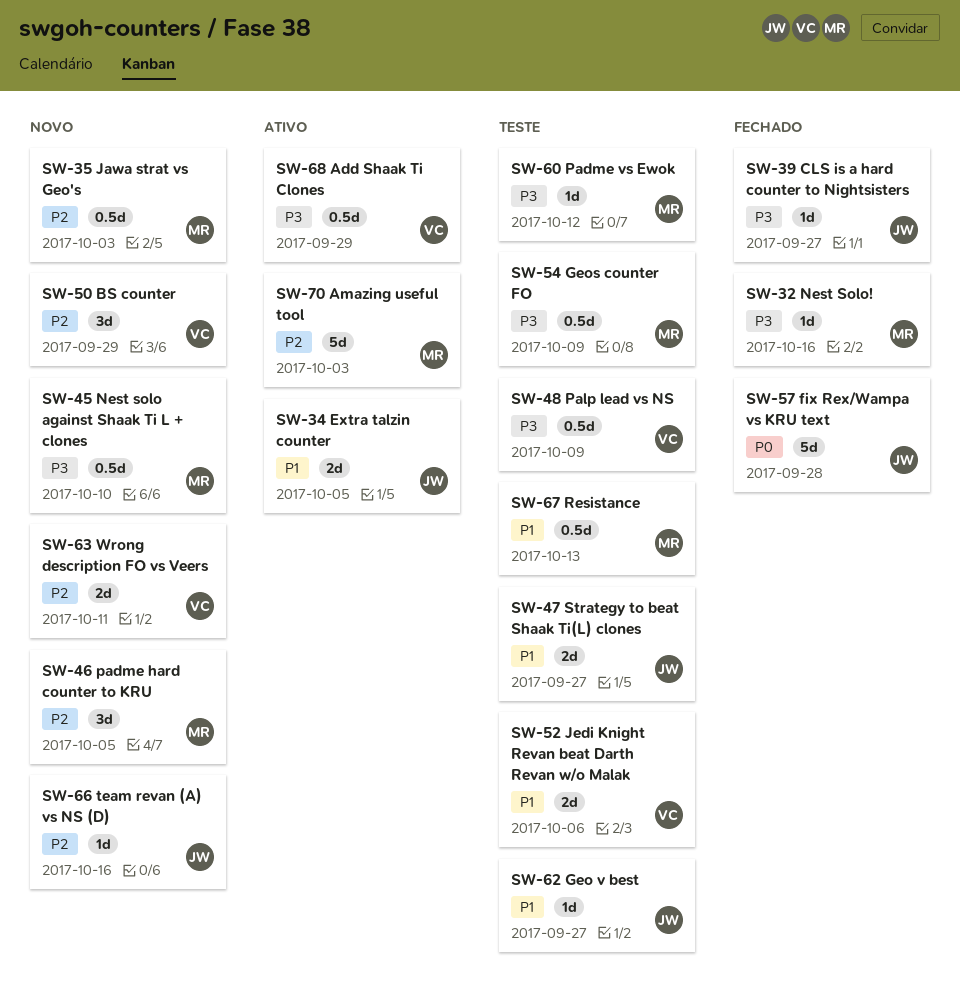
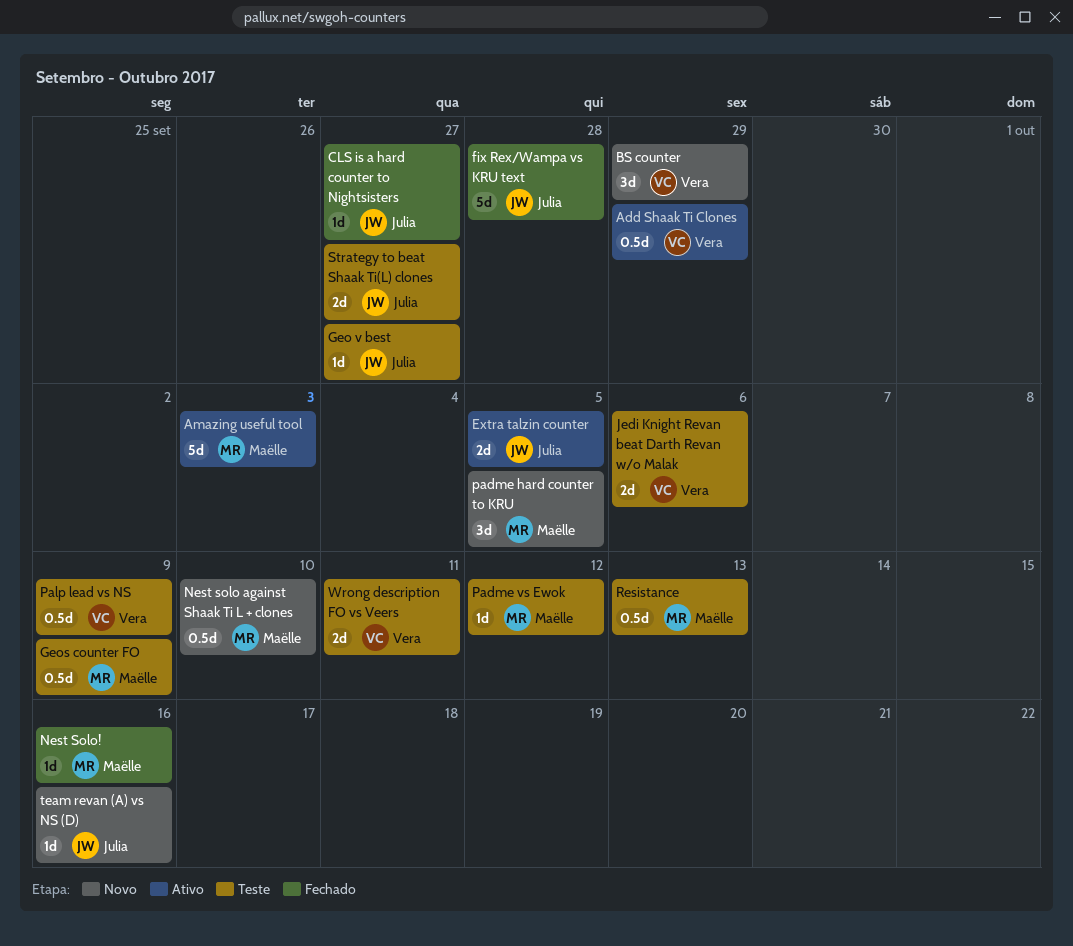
Jawa strat vs Geo's: present -> none
Wrong description FO vs Veers, status: Novo -> Teste

